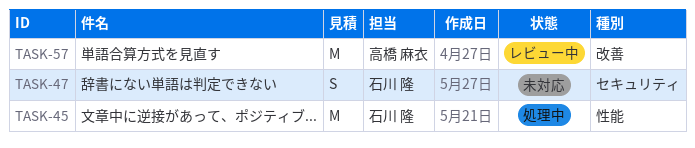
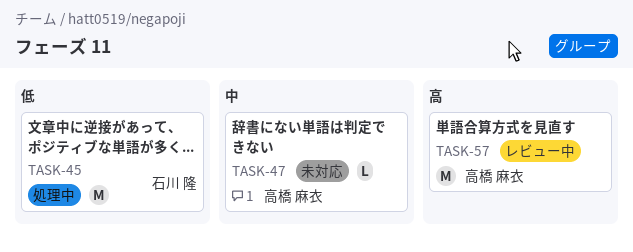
TASK-47, owner: 石川 隆 -> 高橋 麻衣
TASK-47, estimate: S -> L

